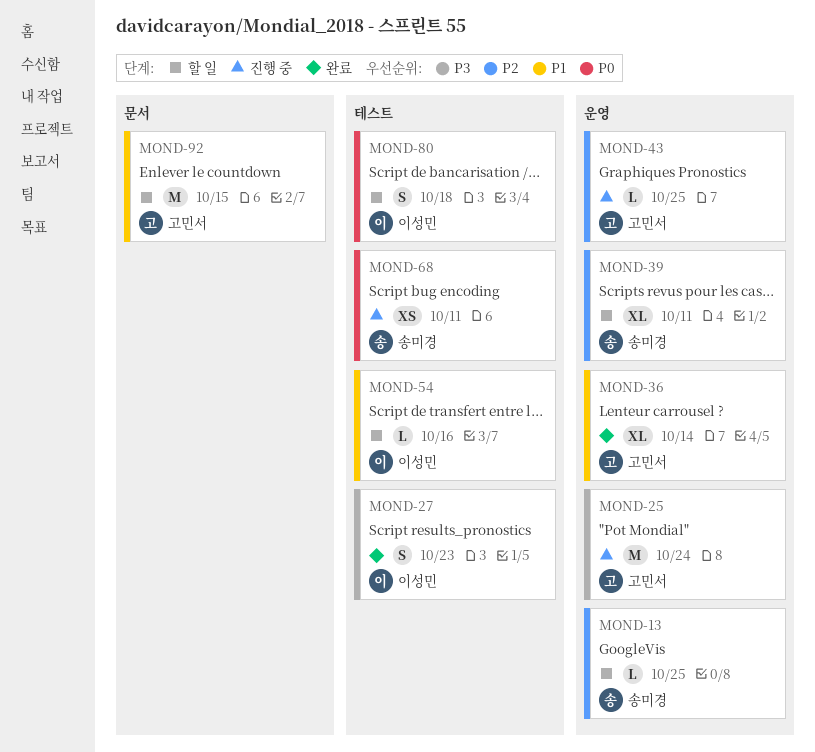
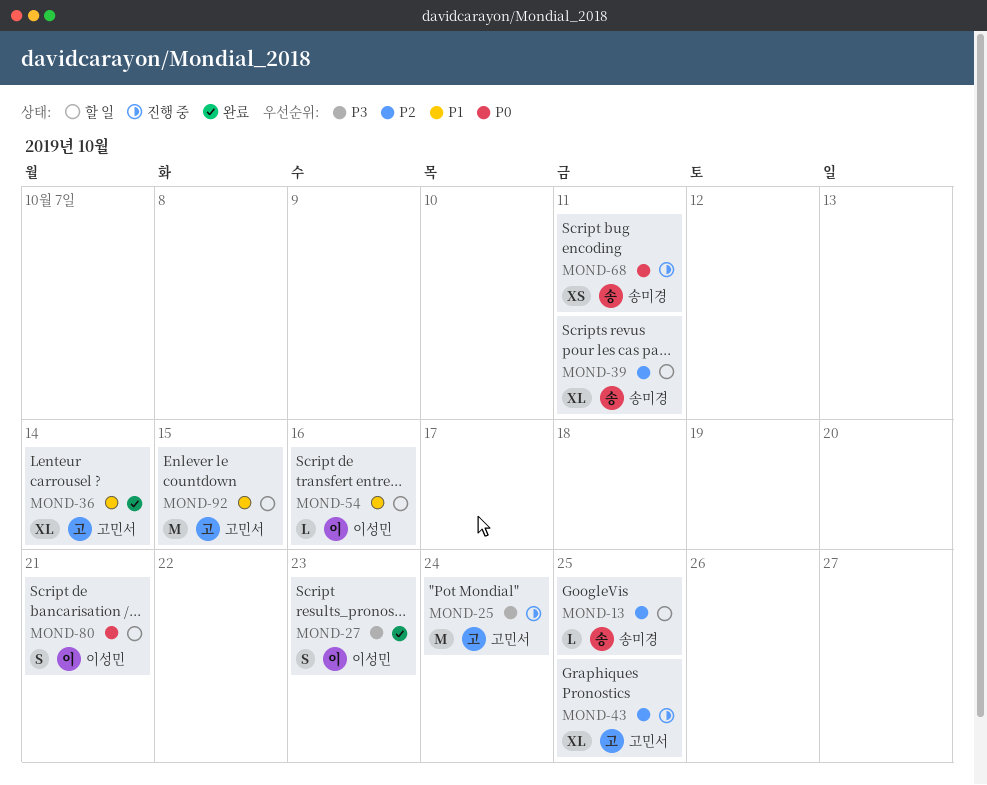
MOND-43, estimate: L -> XL
MOND-80, due: Oct 18 -> Oct 21

